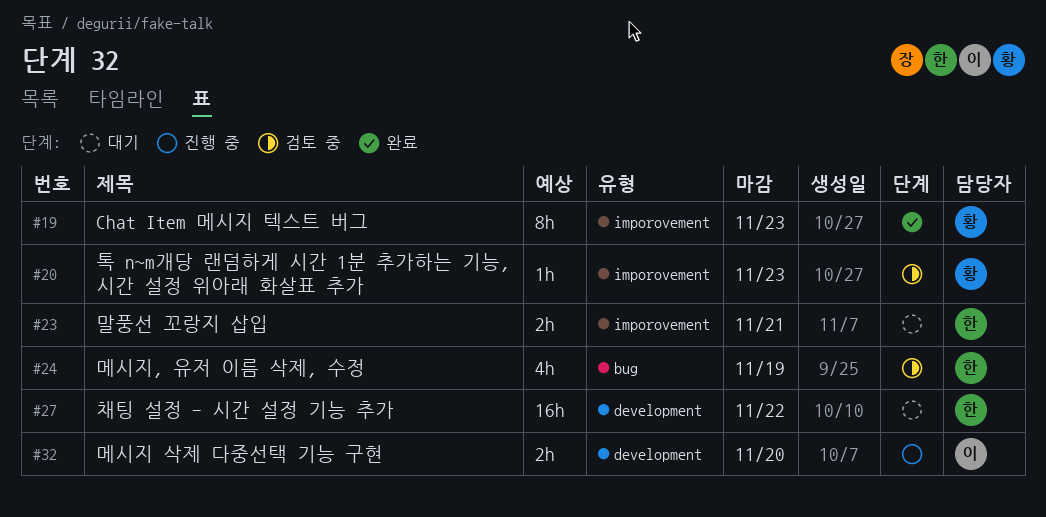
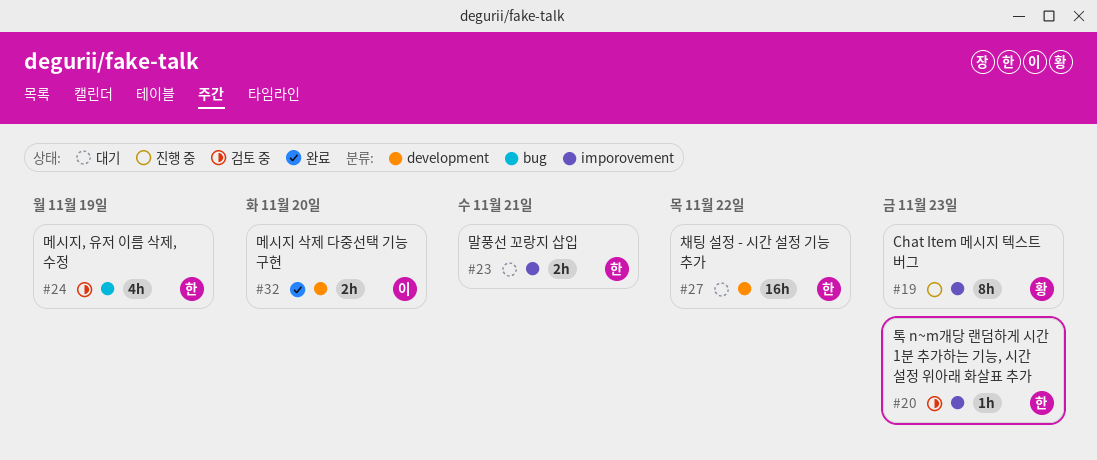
#19, status: 완료 -> 진행 중
#20, owner: 황 -> 한
#32, status: 진행 중 -> 완료

